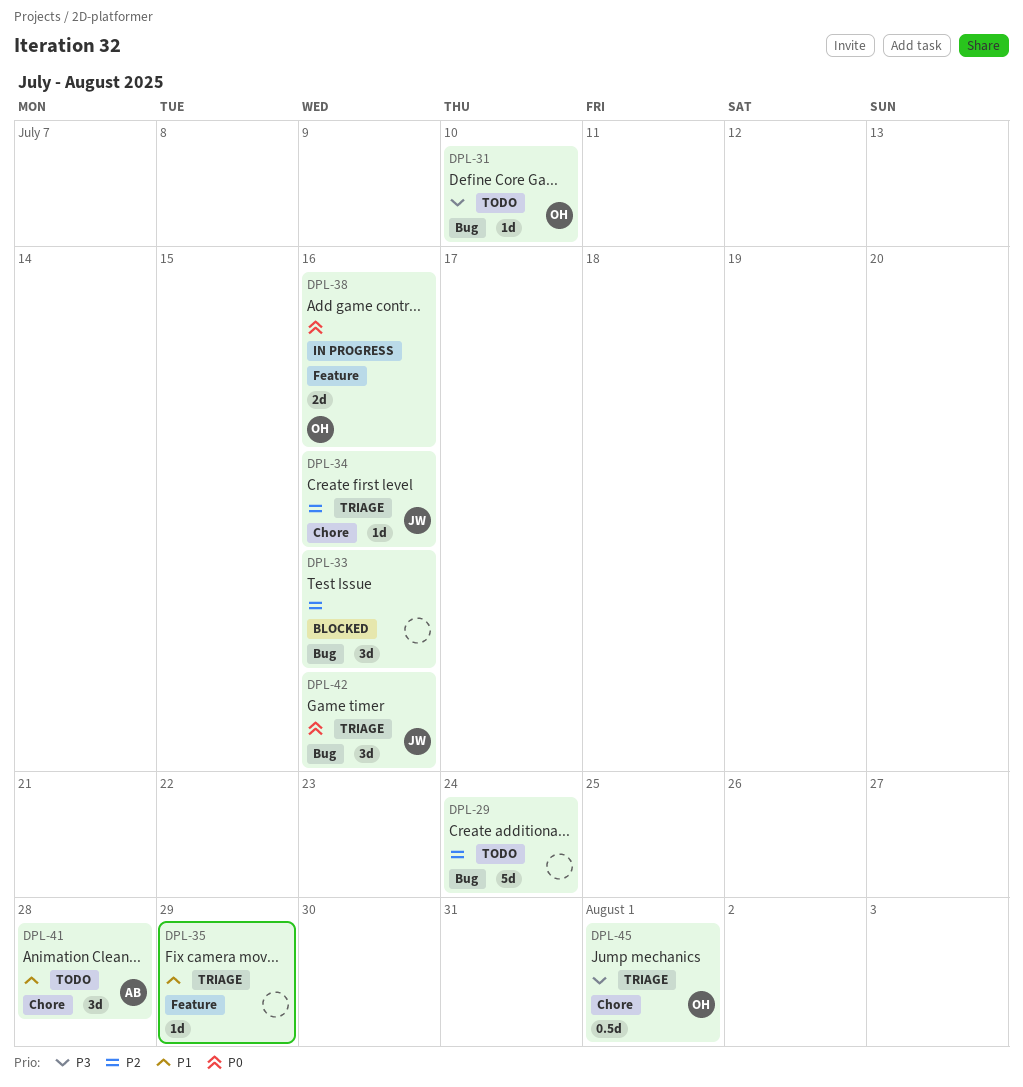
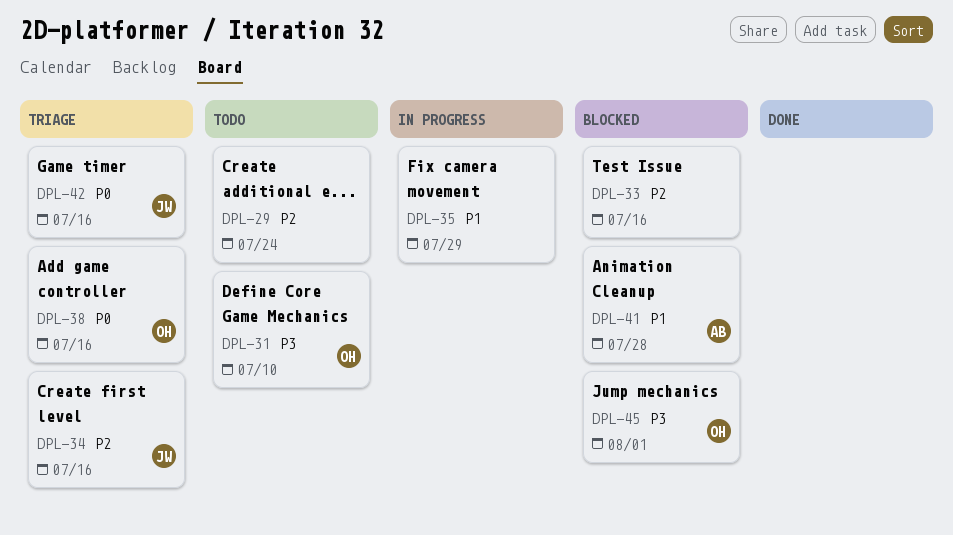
DPL-35, status: Triage -> In progress
DPL-38, status: In progress -> Triage
DPL-41, status: Todo -> Blocked
DPL-45, status: Triage -> Blocked

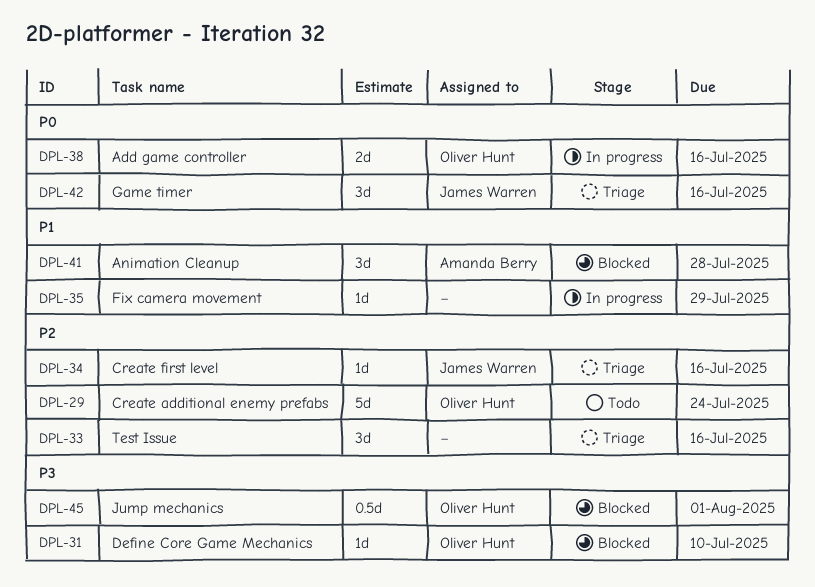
DPL-29, owner: none -> Oliver Hunt
DPL-31, status: Todo -> Blocked
DPL-33, status: Blocked -> Triage
DPL-38, status: Triage -> In progress

